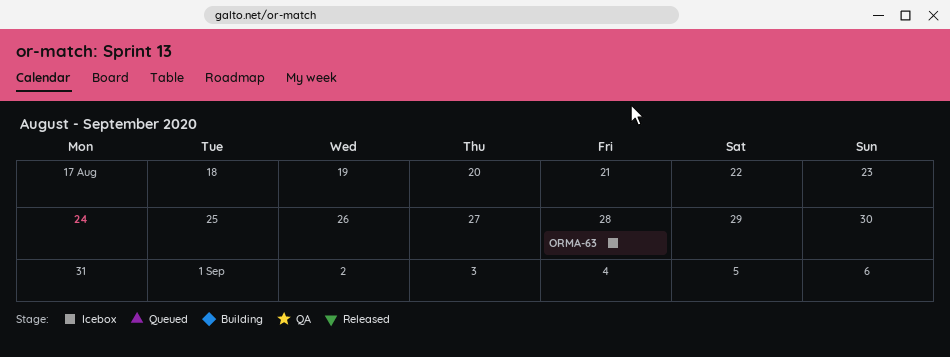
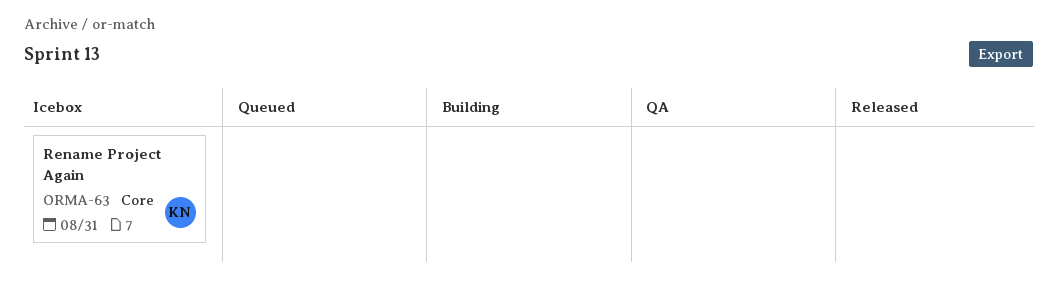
ORMA-63, due: Aug 28 -> Aug 31

